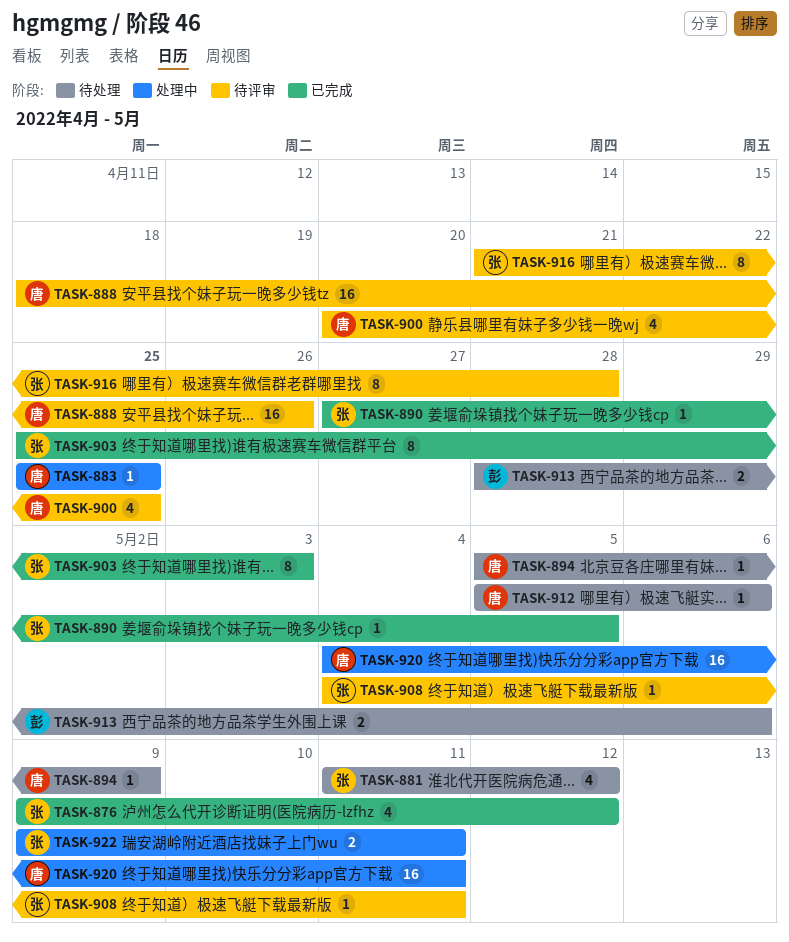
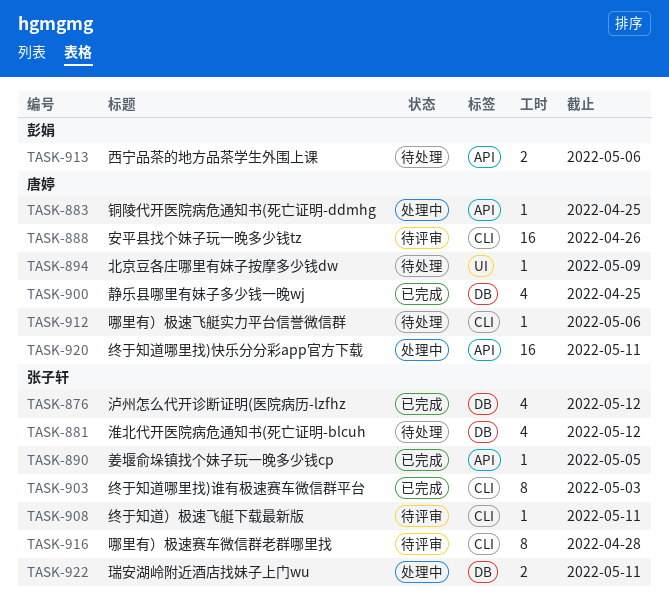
TASK-900, status: 待评审 -> 已完成

